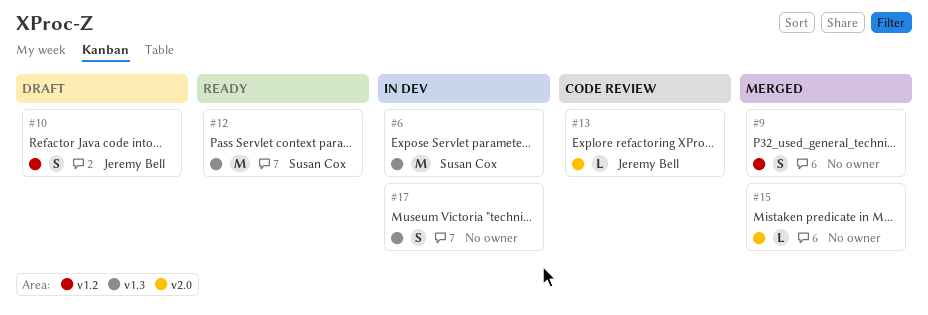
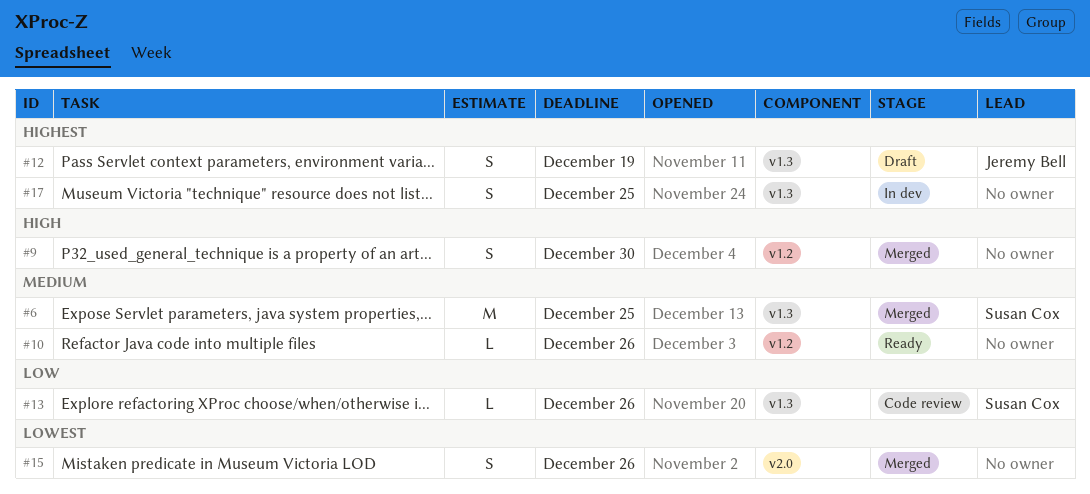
#6, status: In dev -> Merged
#10, status: Draft -> Ready
#10, owner: Jeremy Bell -> none
#10, estimate: S -> L
#12, status: Ready -> Draft
#12, owner: Susan Cox -> Jeremy Bell
#12, estimate: M -> S
#13, owner: Jeremy Bell -> Susan Cox
#13, label: v2.0 -> v1.3
#15, estimate: L -> S

